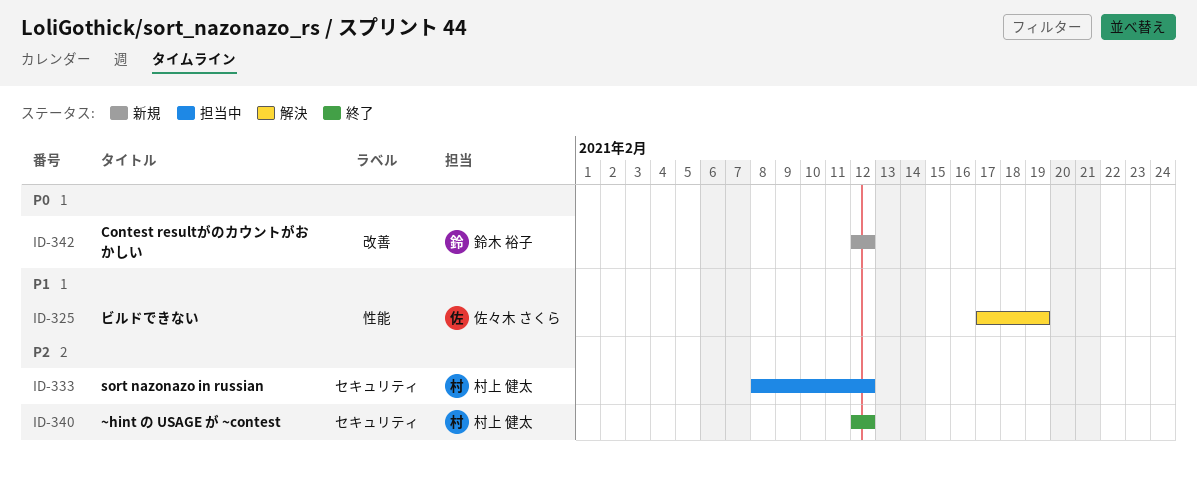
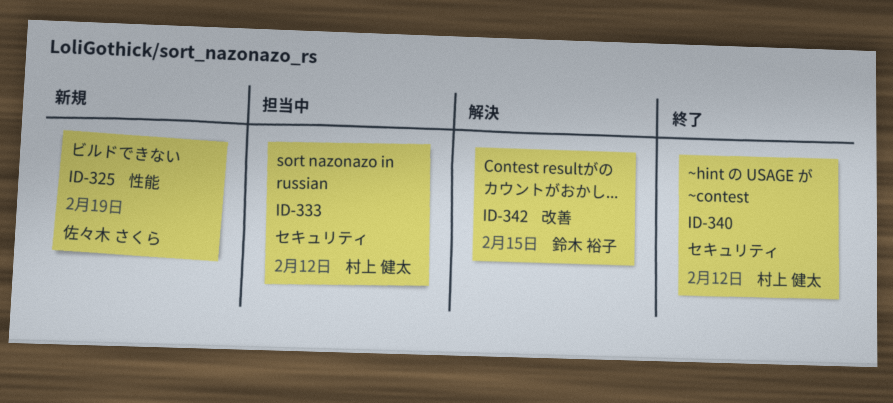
ID-325, status: 解決 -> 新規
ID-342, status: 新規 -> 解決
ID-342, due: Feb 12 -> Feb 15

